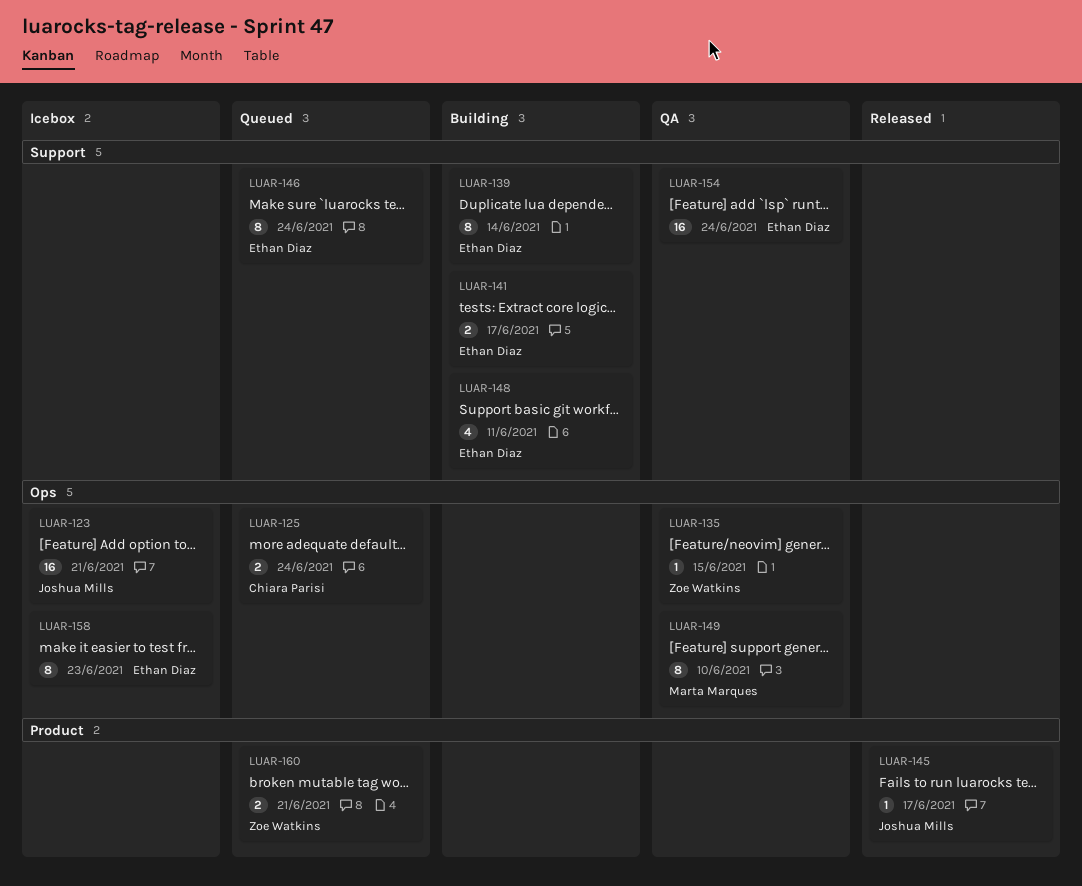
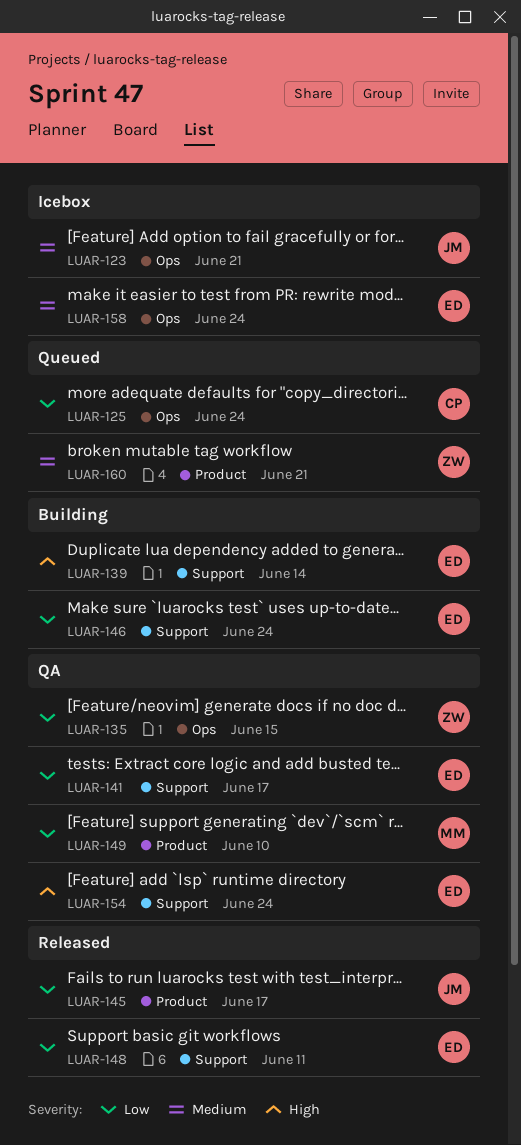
LUAR-141, status: Building -> QA
LUAR-146, status: Queued -> Building
LUAR-148, status: Building -> Released
LUAR-149, label: Ops -> Product
LUAR-158, due: Jun 23 -> Jun 24

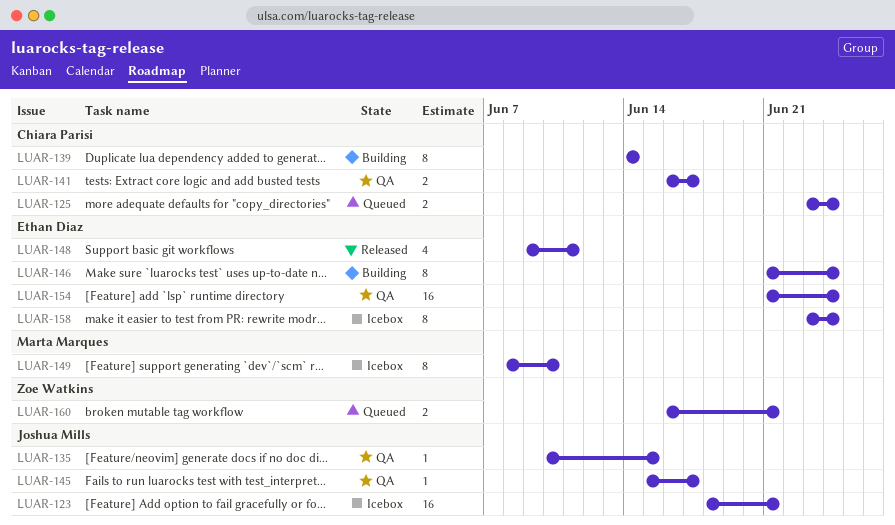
LUAR-135, owner: Zoe Watkins -> Joshua Mills
LUAR-139, owner: Ethan Diaz -> Chiara Parisi
LUAR-141, owner: Ethan Diaz -> Chiara Parisi
LUAR-145, status: Released -> QA
LUAR-149, status: QA -> Icebox

